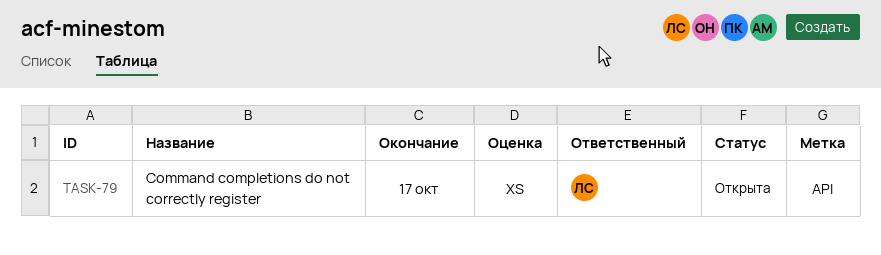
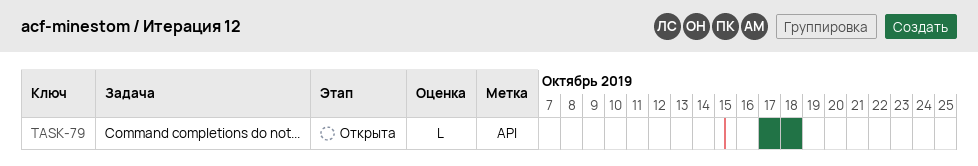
TASK-79, estimate: XS -> L
TASK-79, due: Oct 17 -> Oct 18

